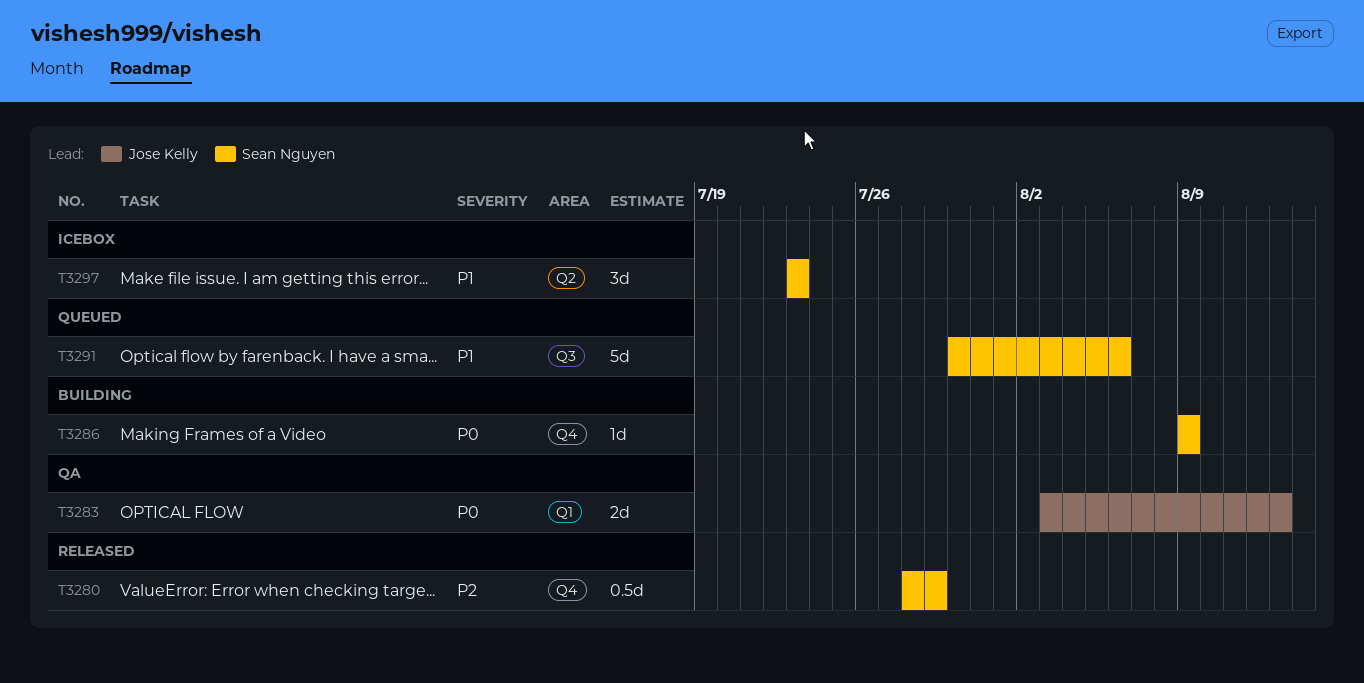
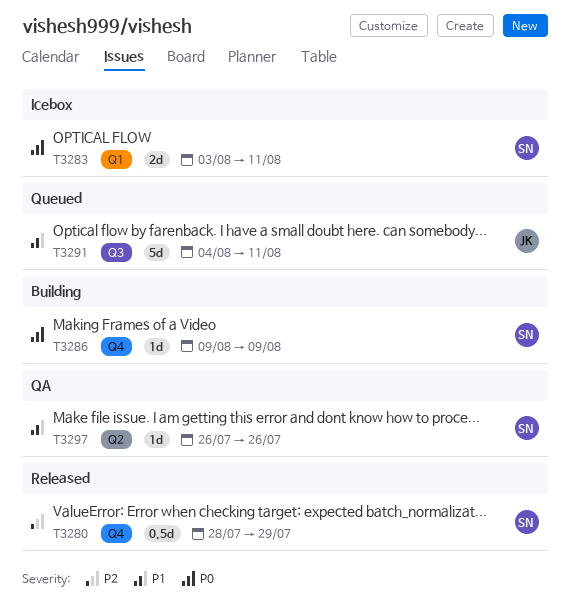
T3283, status: QA -> Icebox
T3283, owner: Jose Kelly -> Sean Nguyen
T3283, due: Aug 13 -> Aug 11
T3291, owner: Sean Nguyen -> Jose Kelly
T3291, start: Jul 30 -> Aug 4
T3291, due: Aug 6 -> Aug 11
T3297, status: Icebox -> QA
T3297, estimate: 3d -> 1d
T3297, start: Jul 23 -> Jul 26
T3297, due: Jul 23 -> Jul 26

